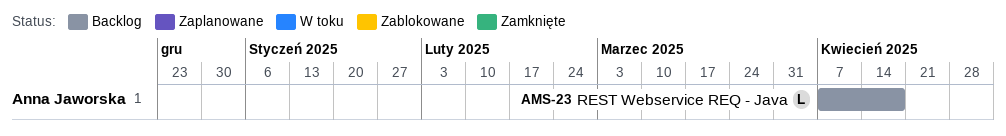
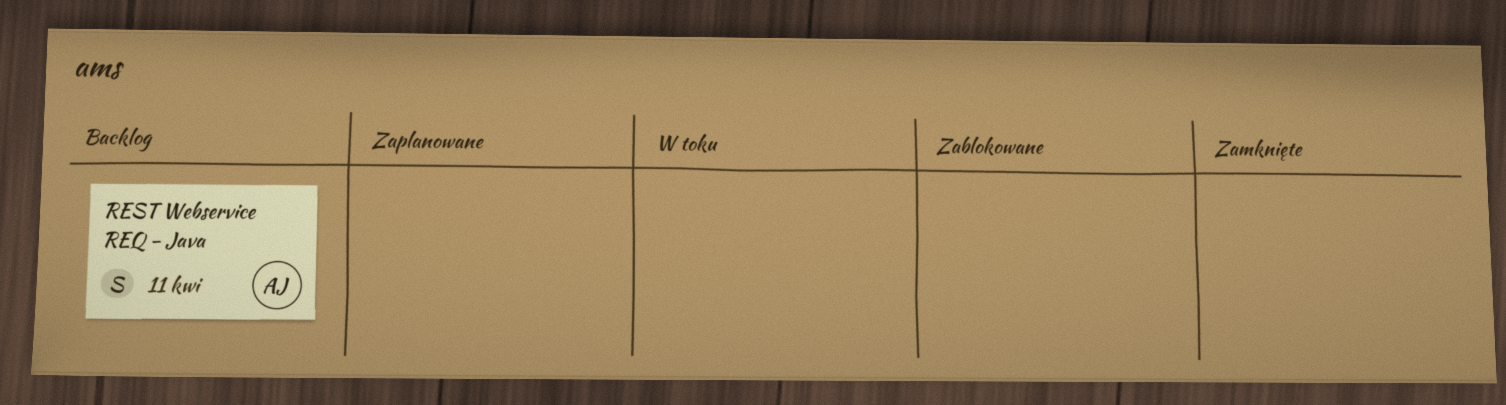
REST Webservice REQ - Java, estimate: L -> S
REST Webservice REQ - Java, due: Apr 18 -> Apr 11

